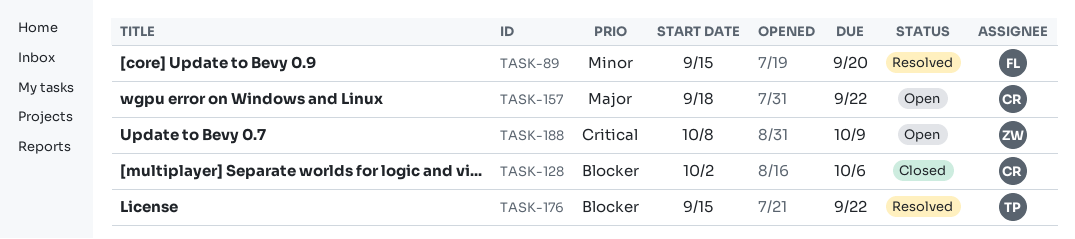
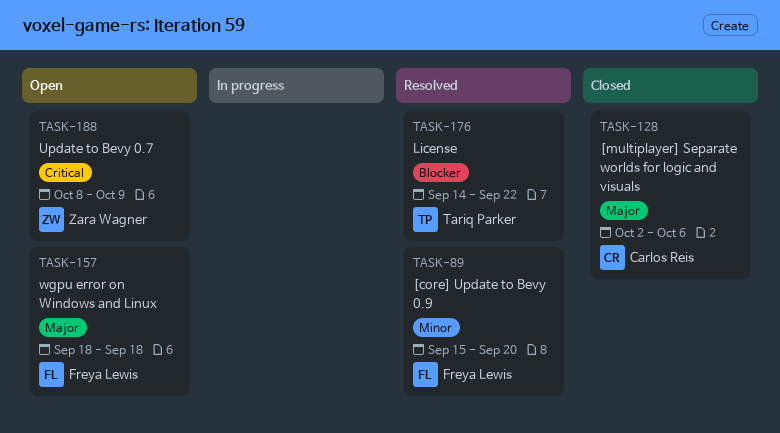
TASK-128, priority: Blocker -> Major
TASK-157, owner: Carlos Reis -> Freya Lewis
TASK-157, due: Sep 22 -> Sep 18
TASK-176, start: Sep 15 -> Sep 14

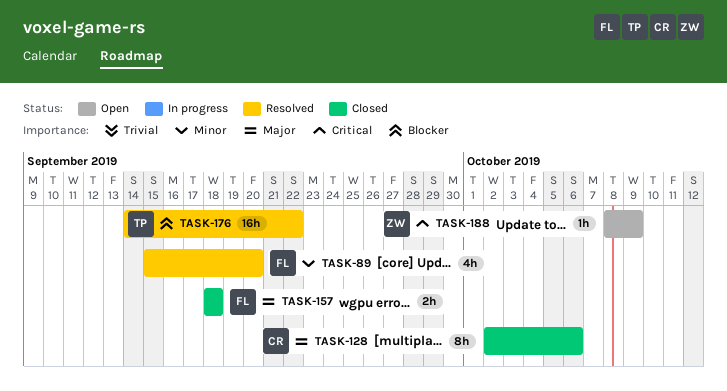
TASK-157, status: Open -> Closed

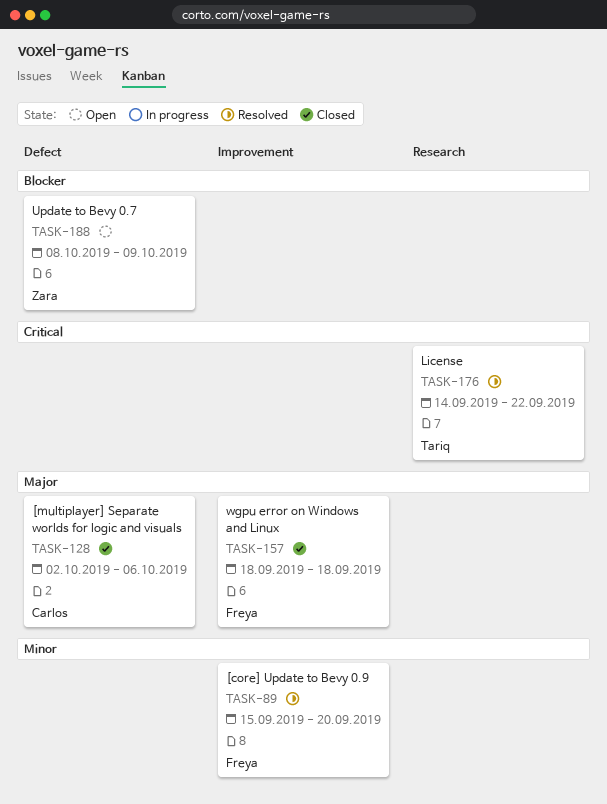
TASK-176, priority: Blocker -> Critical
TASK-188, priority: Critical -> Blocker

